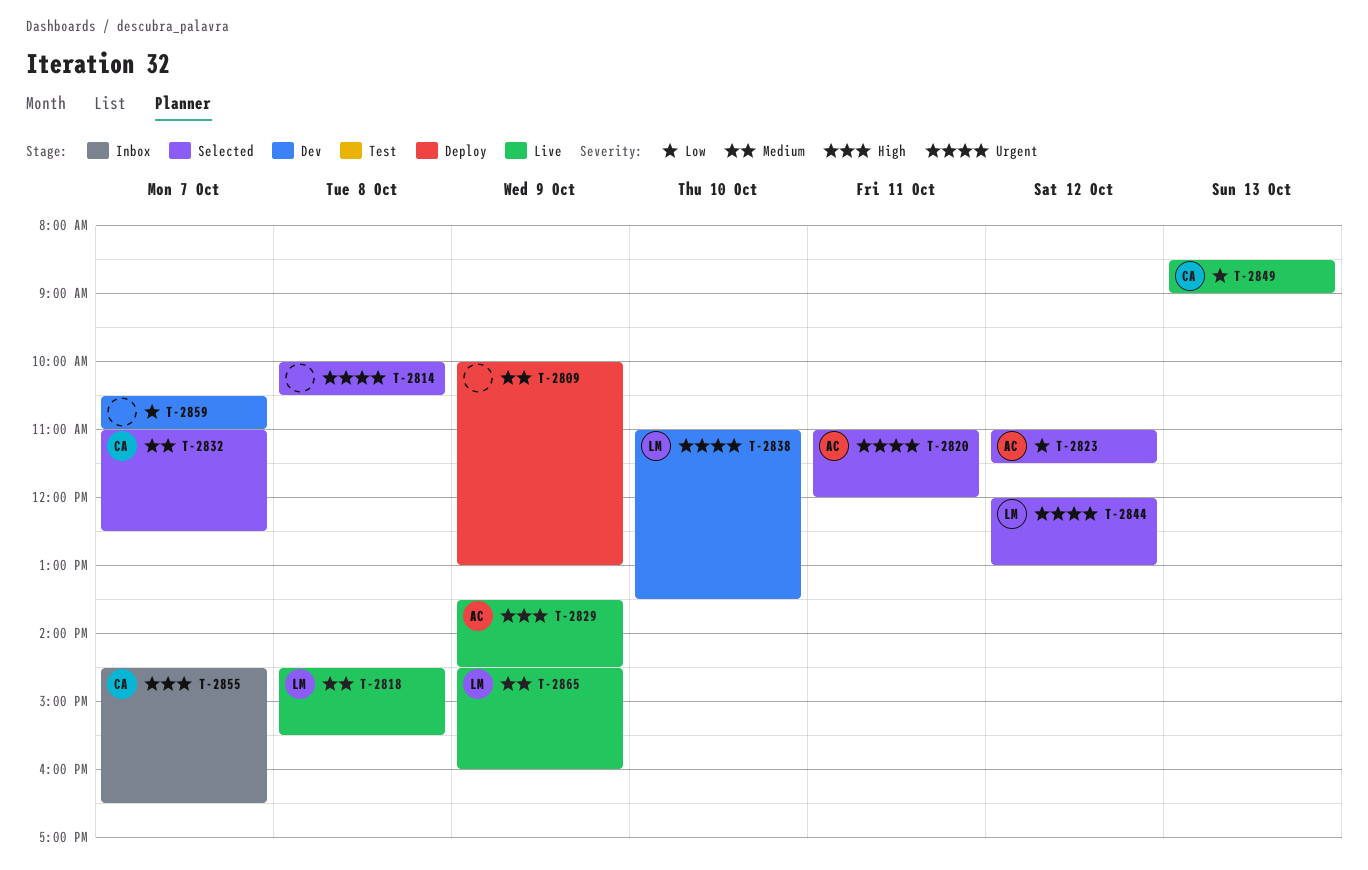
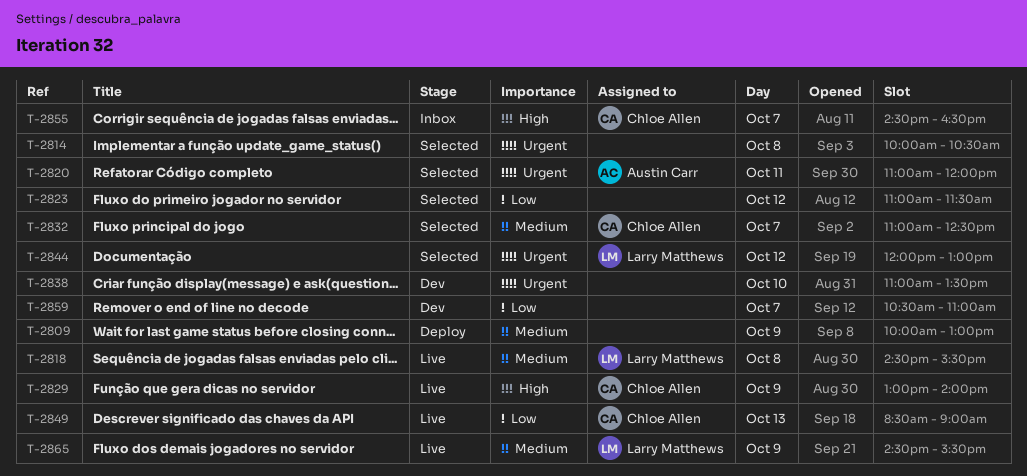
T-2823, owner: Austin Carr -> none
T-2829, owner: Austin Carr -> Chloe Allen
T-2829, begins: 13:30 -> 13:00
T-2829, ends: 14:30 -> 14:00
T-2838, owner: Larry Matthews -> none
T-2865, ends: 16:00 -> 15:30

